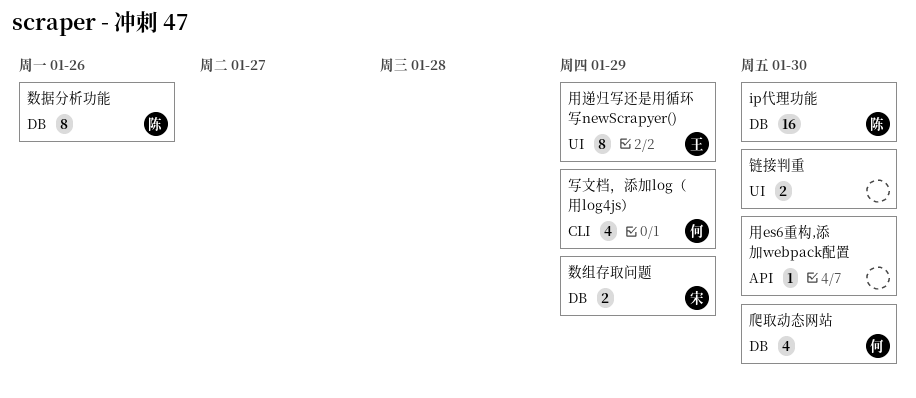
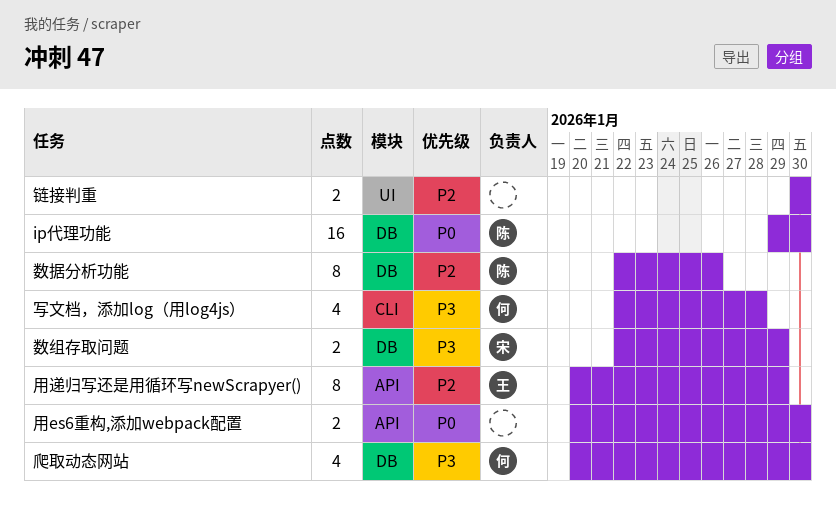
写文档，添加log（用log4js）, due: Jan 29 -> Jan 28
用es6重构,添加webpack配置, estimate: 1 -> 2
用递归写还是用循环写newScrapyer(), label: UI -> API

